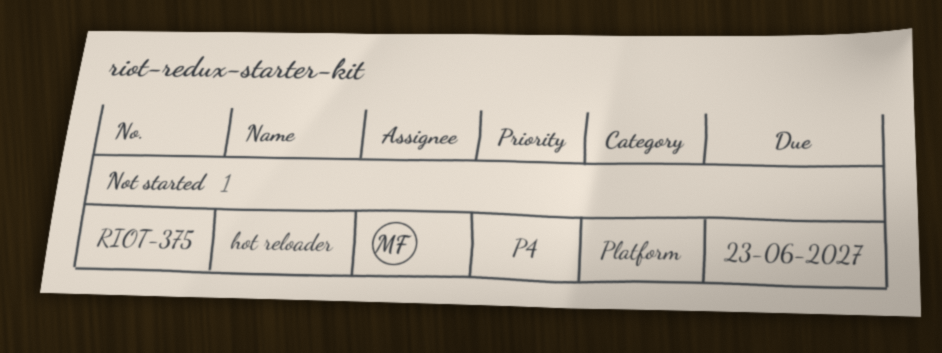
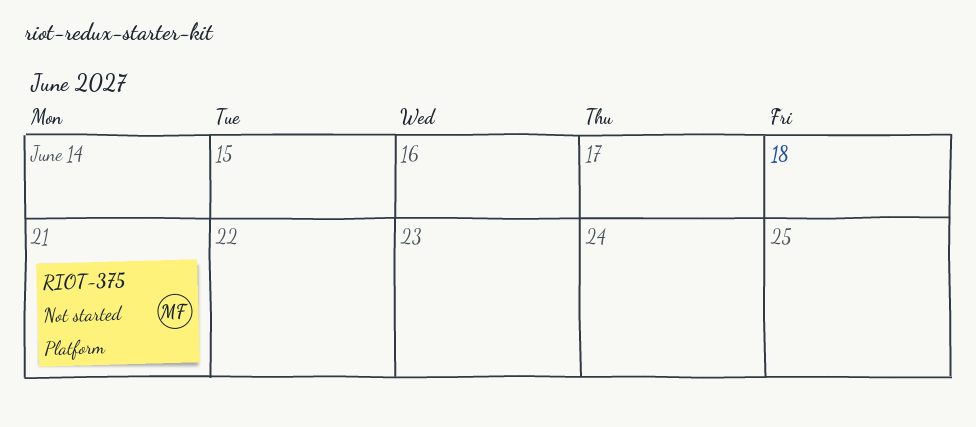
RIOT-375, due: Jun 23 -> Jun 21

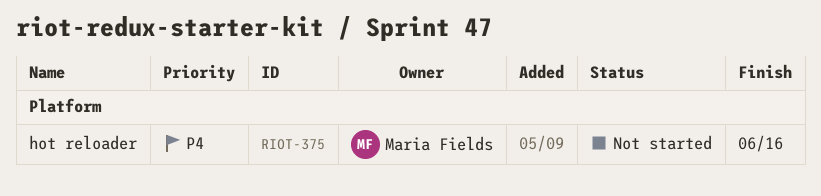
RIOT-375, due: Jun 21 -> Jun 16

